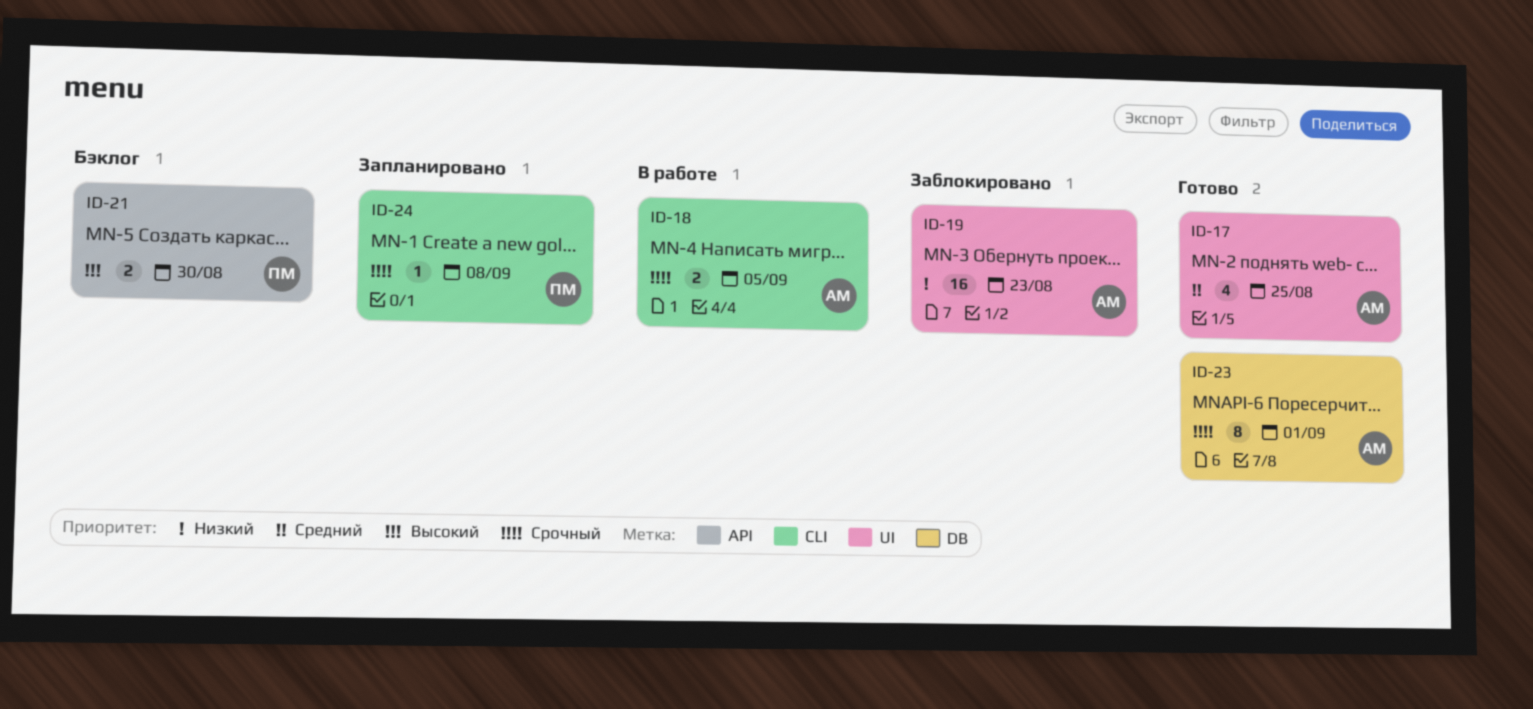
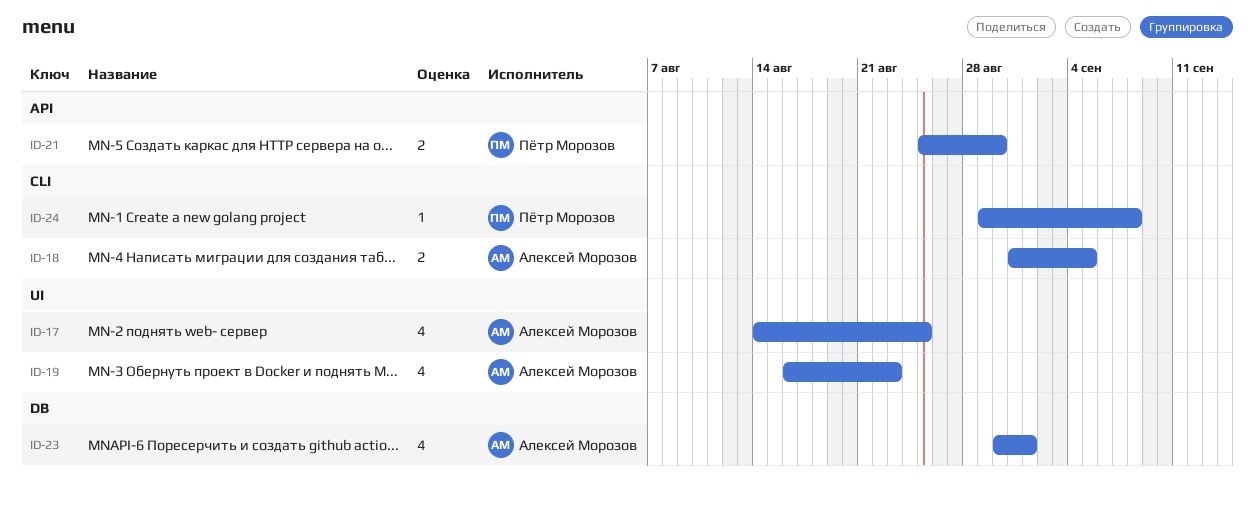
ID-19, estimate: 16 -> 4
ID-23, estimate: 8 -> 4

